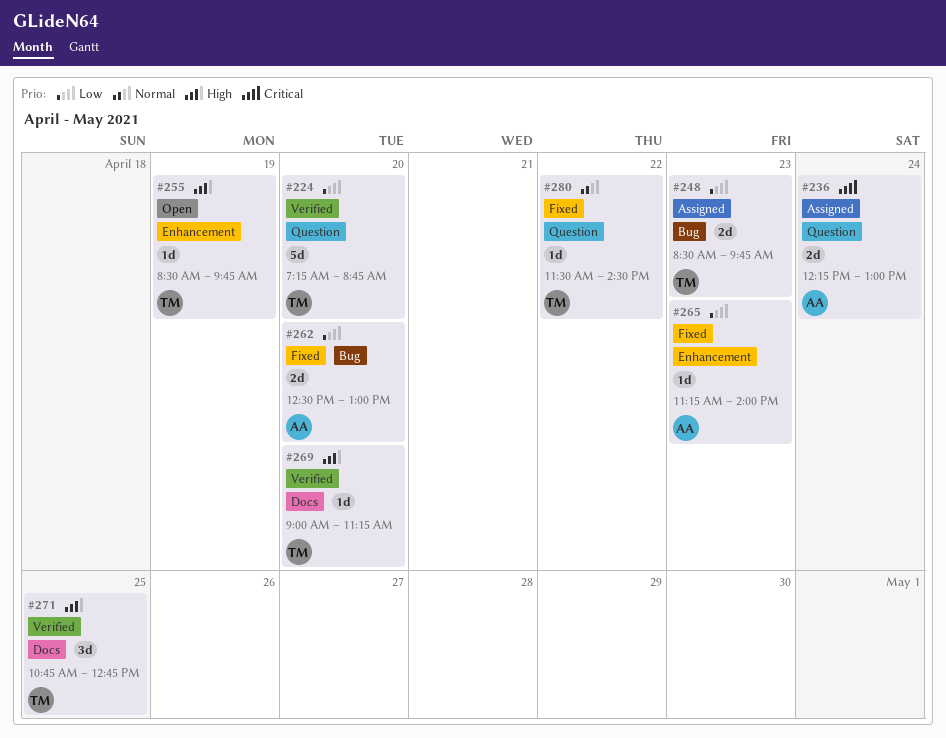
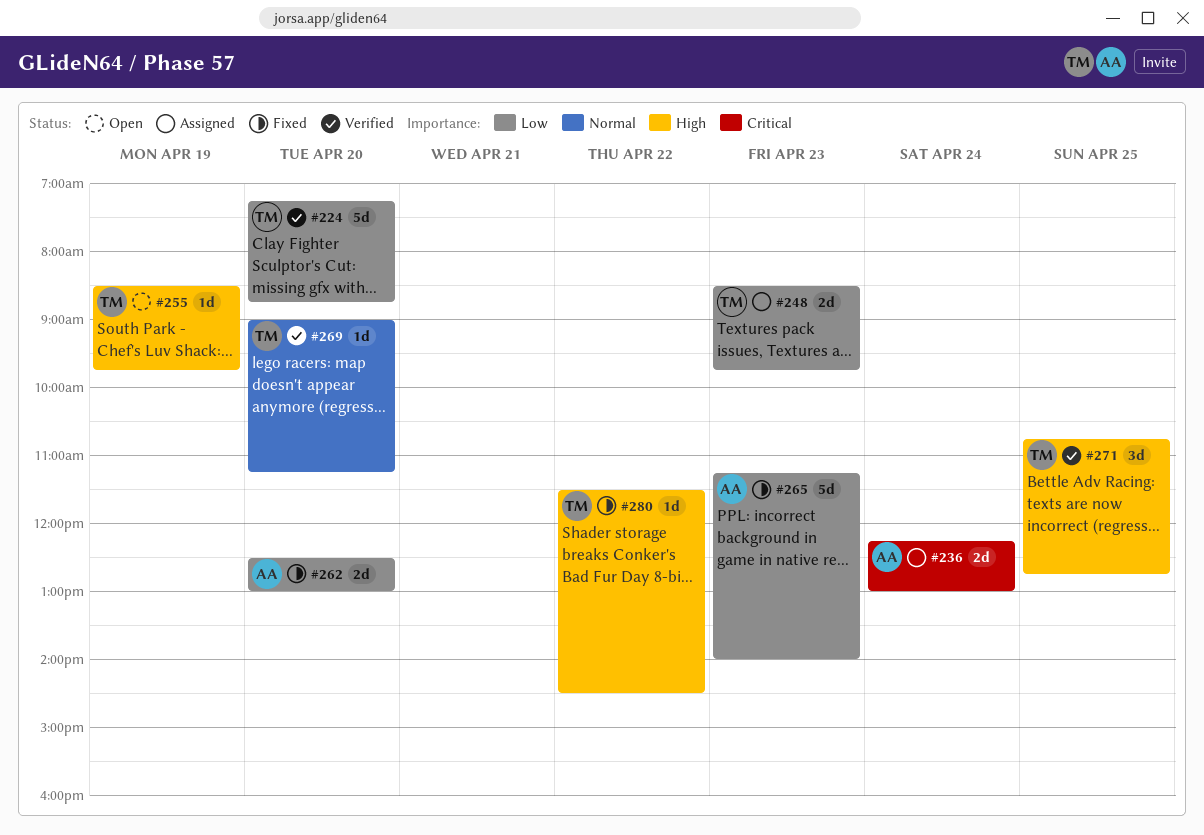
#265, estimate: 1d -> 5d
#269, priority: High -> Normal
#280, priority: Normal -> High

